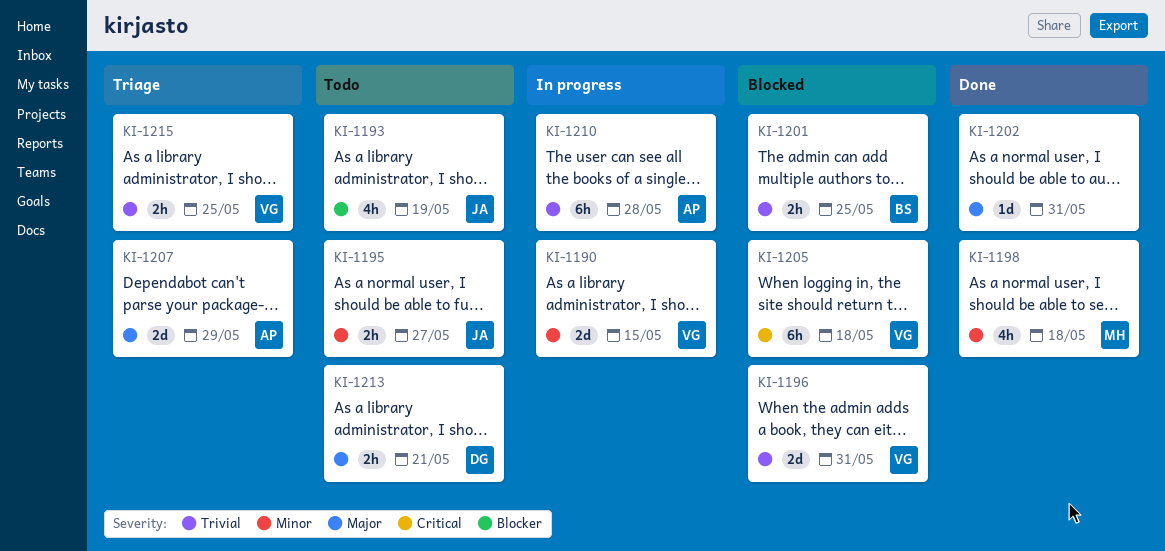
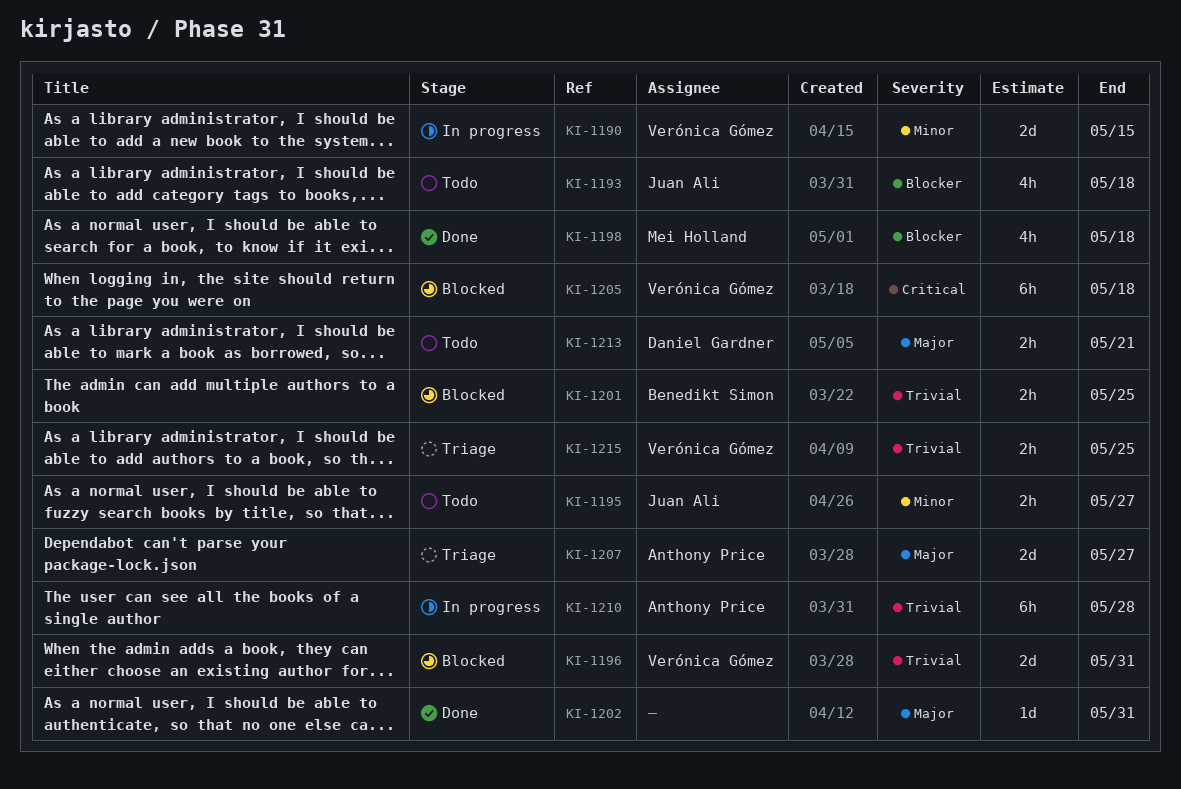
KI-1193, due: May 19 -> May 18
KI-1198, priority: Minor -> Blocker
KI-1207, due: May 29 -> May 27

